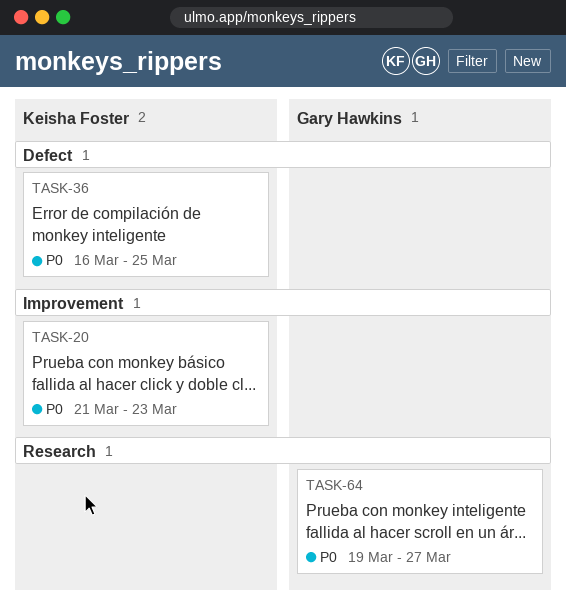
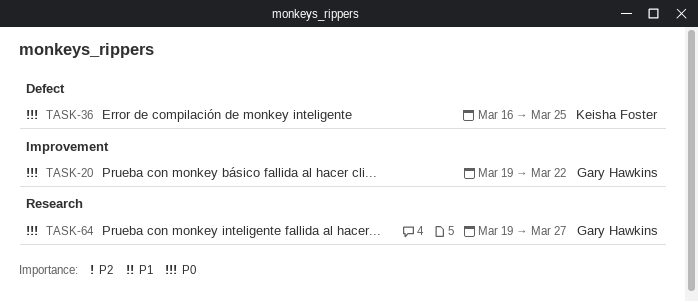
TASK-20, owner: Keisha Foster -> Gary Hawkins
TASK-20, start: Mar 21 -> Mar 19
TASK-20, due: Mar 23 -> Mar 22

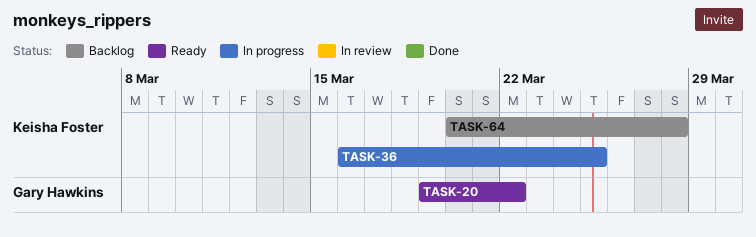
TASK-64, owner: Gary Hawkins -> Keisha Foster
TASK-64, start: Mar 19 -> Mar 20
TASK-64, due: Mar 27 -> Mar 28

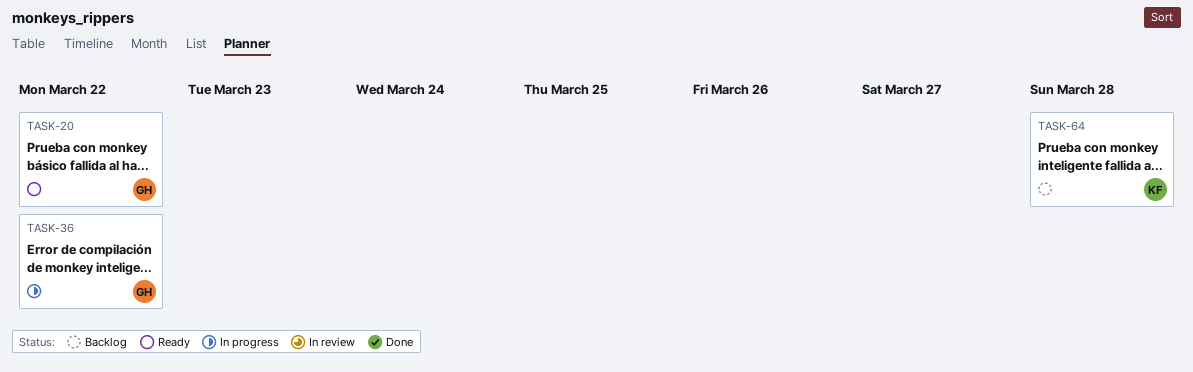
TASK-36, owner: Keisha Foster -> Gary Hawkins
TASK-36, due: Mar 25 -> Mar 22

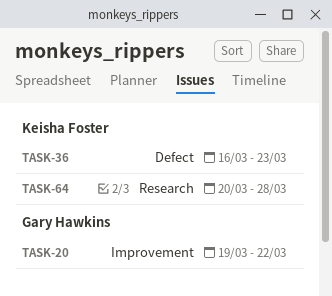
TASK-36, owner: Gary Hawkins -> Keisha Foster
TASK-36, due: Mar 22 -> Mar 23

